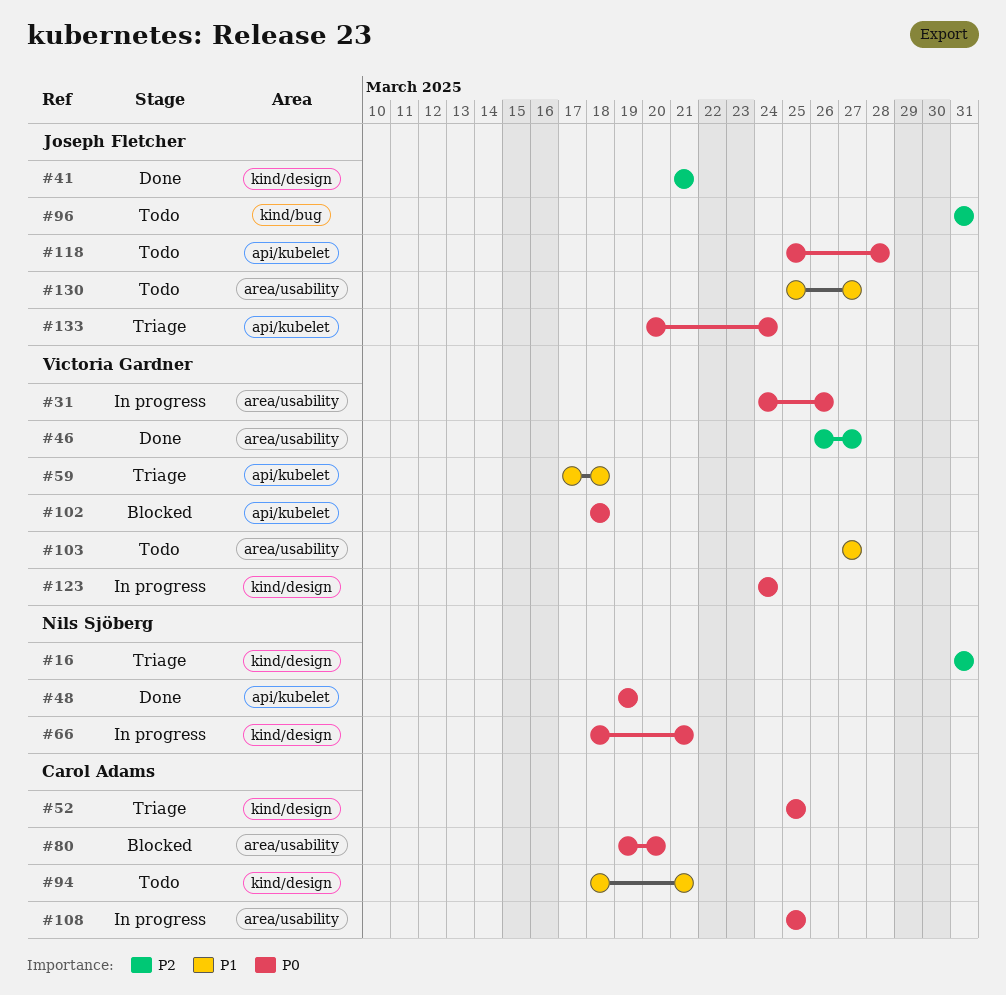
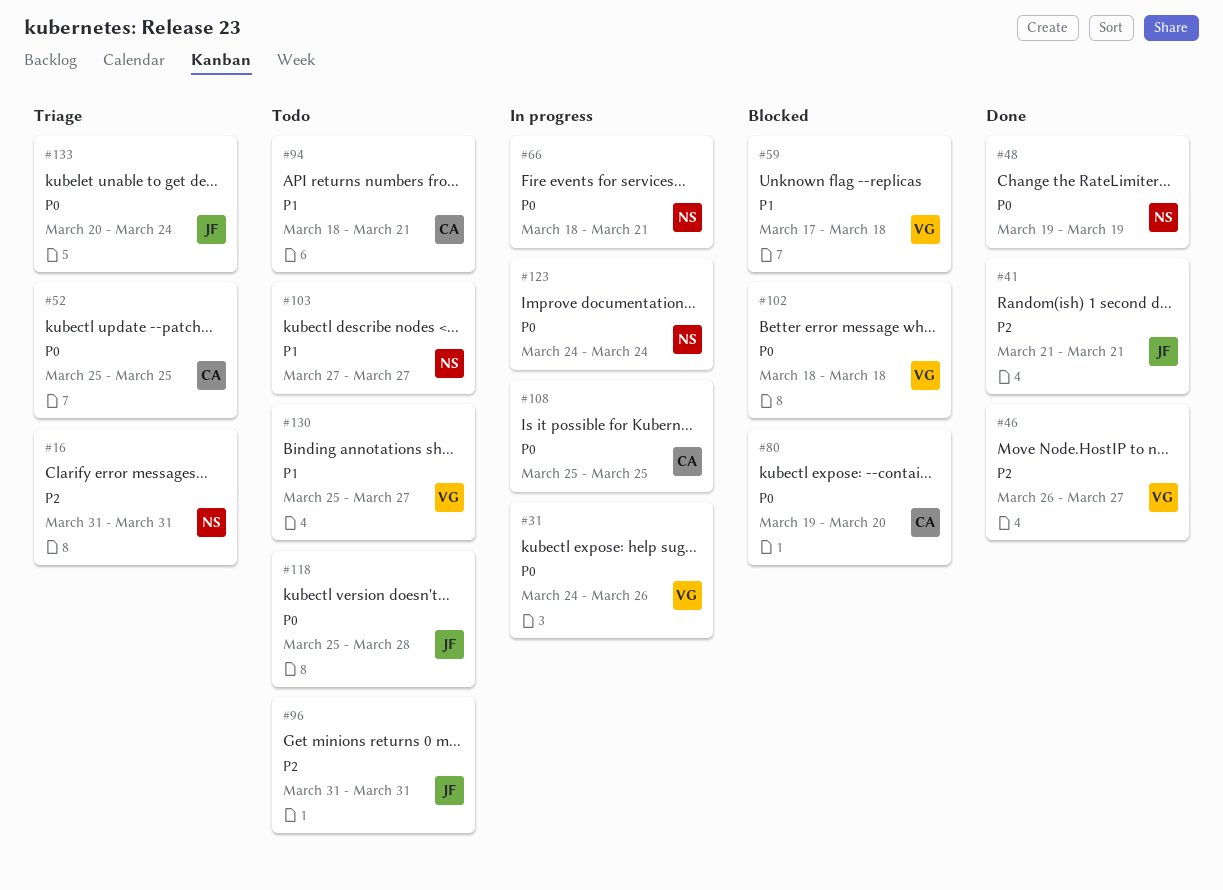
#59, status: Triage -> Blocked
#103, owner: Victoria Gardner -> Nils Sjöberg
#123, owner: Victoria Gardner -> Nils Sjöberg
#130, owner: Joseph Fletcher -> Victoria Gardner

